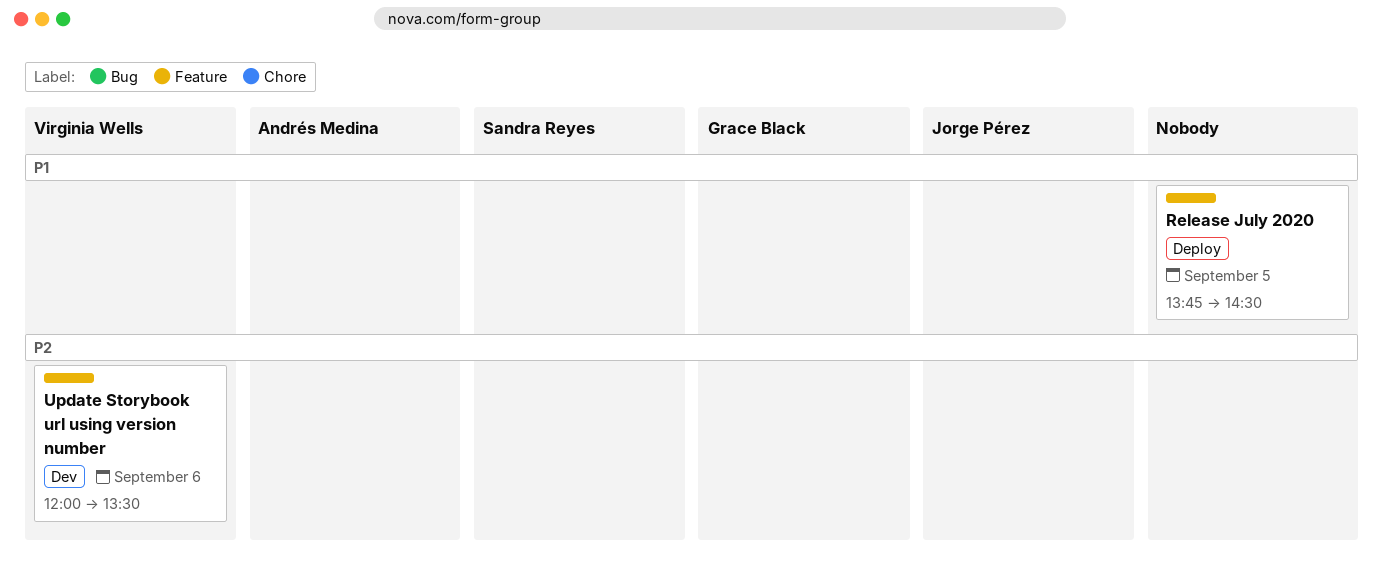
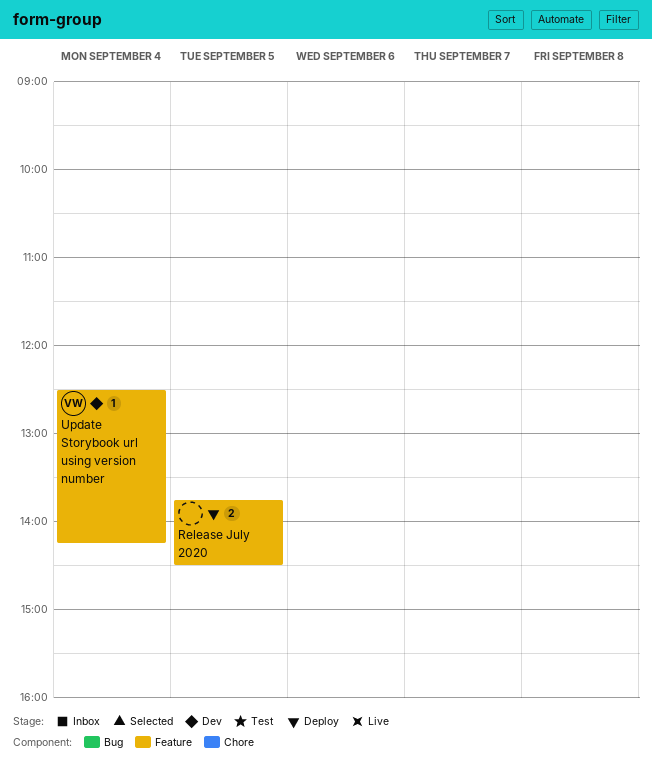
Update Storybook url using version number, day: Sep 6 -> Sep 4
Update Storybook url using version number, begins: 12:00 -> 12:30
Update Storybook url using version number, ends: 13:30 -> 14:15

